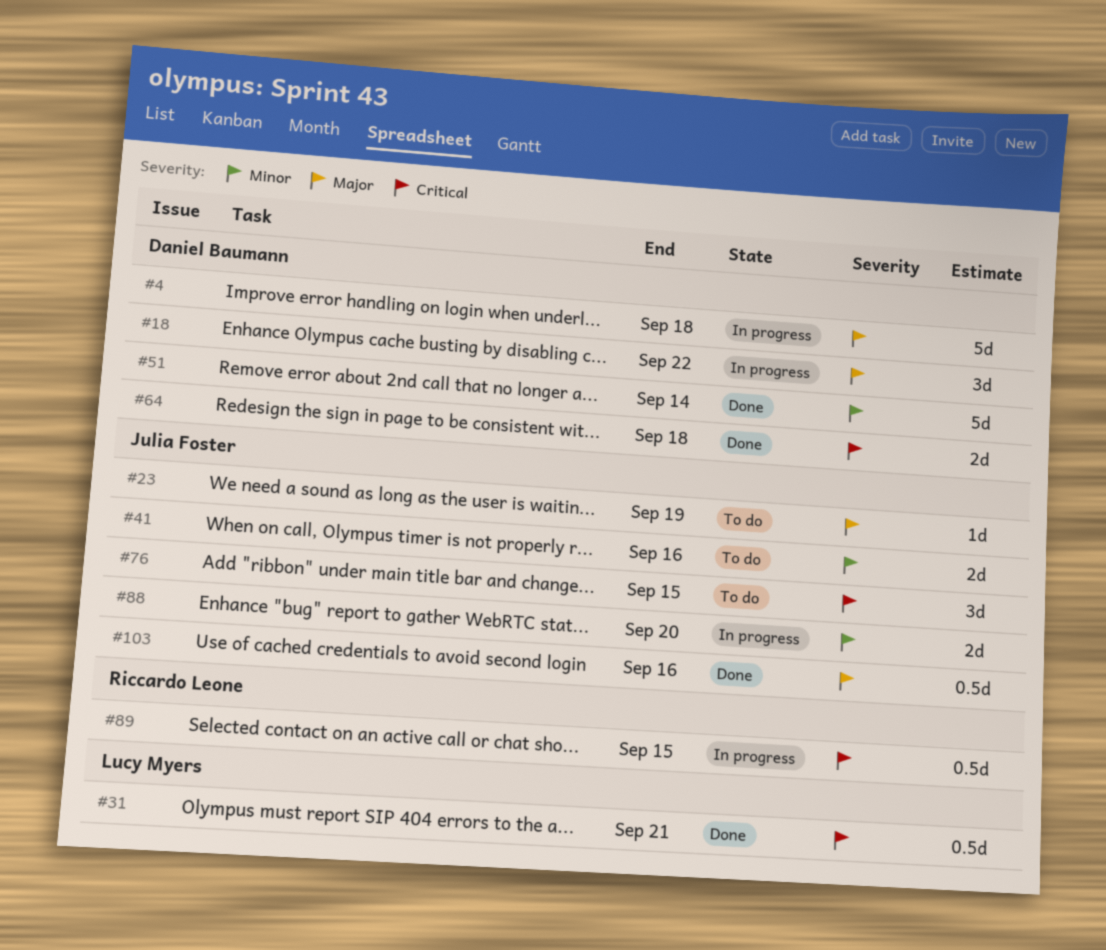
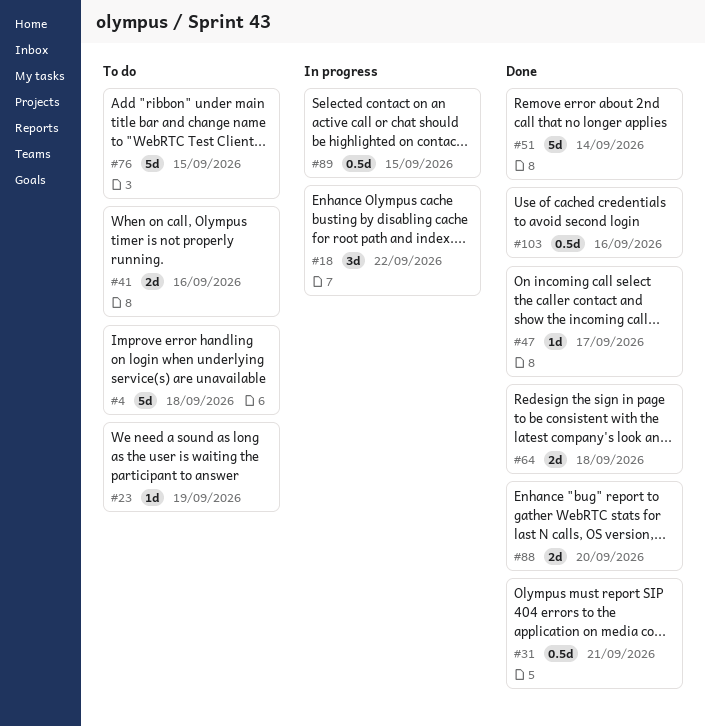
#4, status: In progress -> To do
#47: none -> present
#76, estimate: 3d -> 5d
#88, status: In progress -> Done

